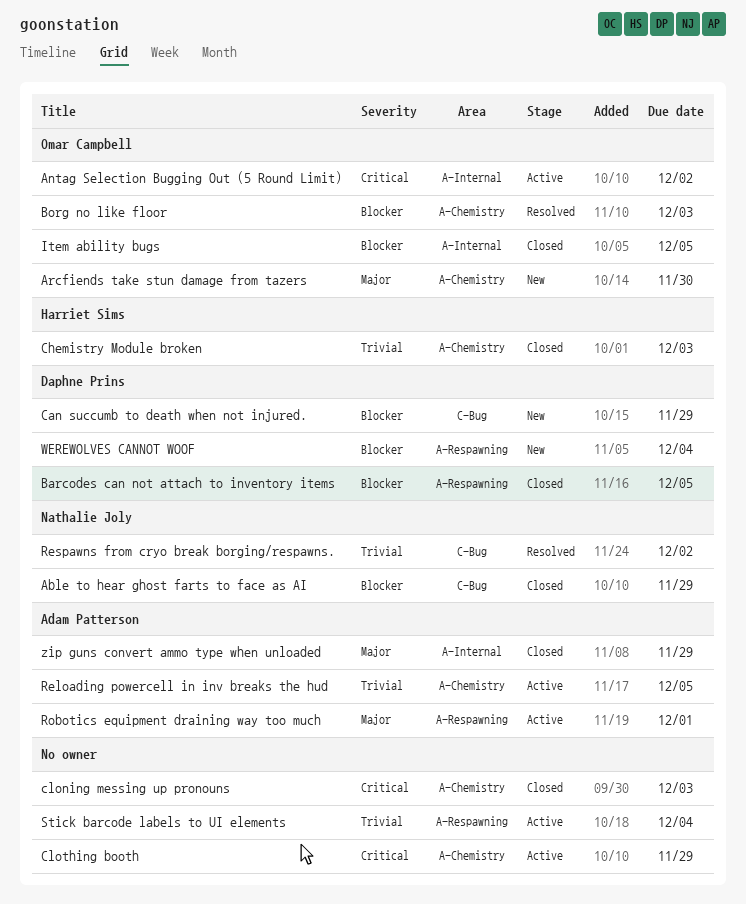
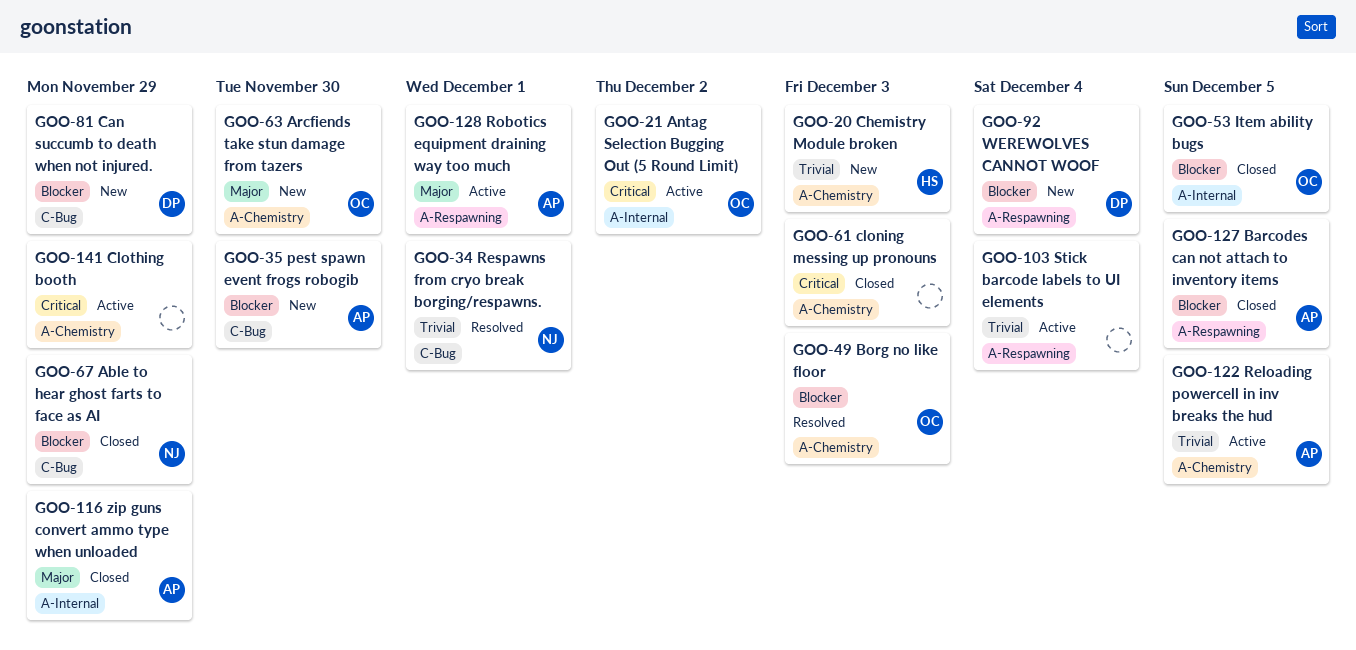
Barcodes can not attach to inventory items, owner: Daphne Prins -> Adam Patterson
Chemistry Module broken, status: Closed -> New
pest spawn event frogs robogib: none -> present
Respawns from cryo break borging/respawns., due: Dec 2 -> Dec 1

